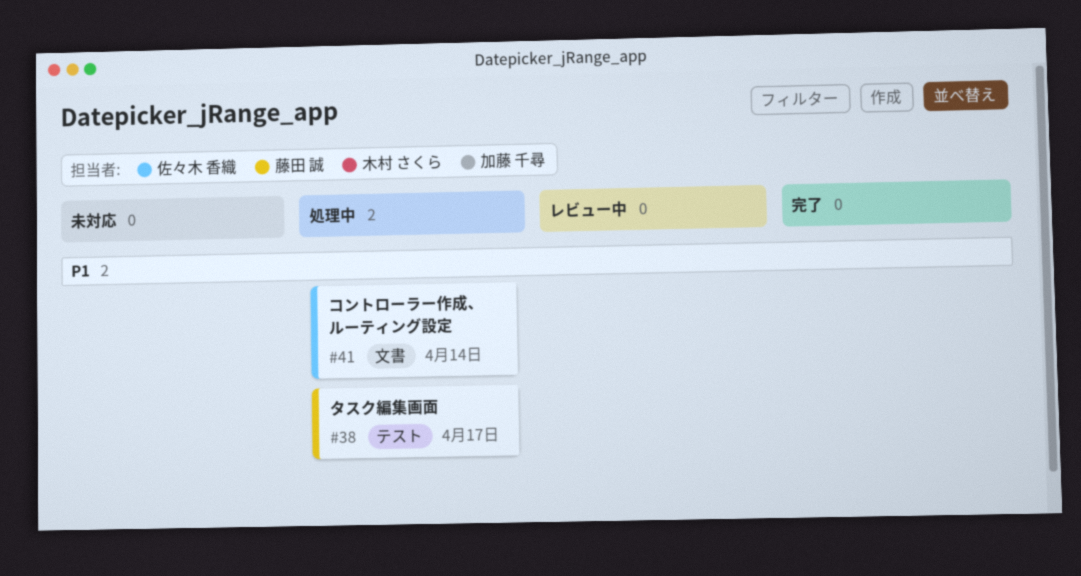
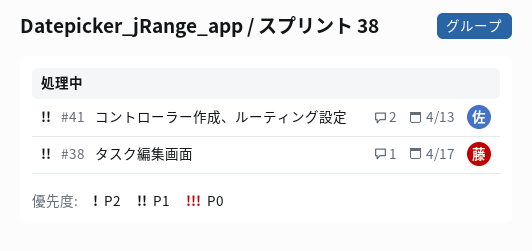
#41, due: Apr 14 -> Apr 13

